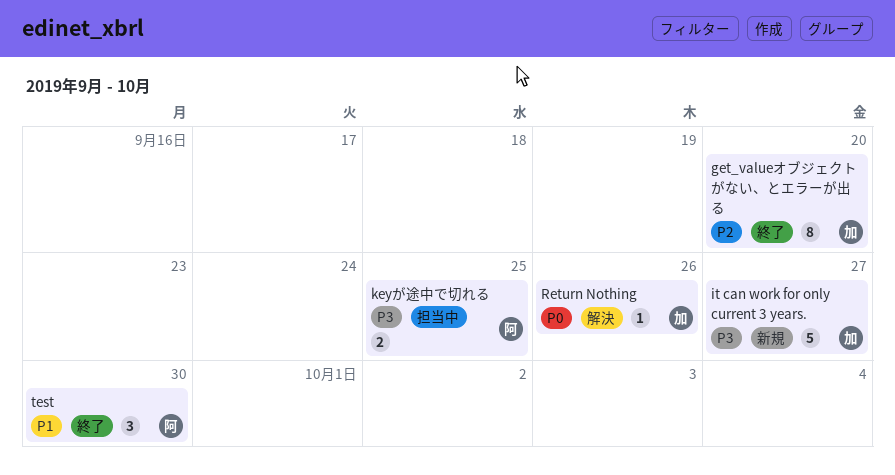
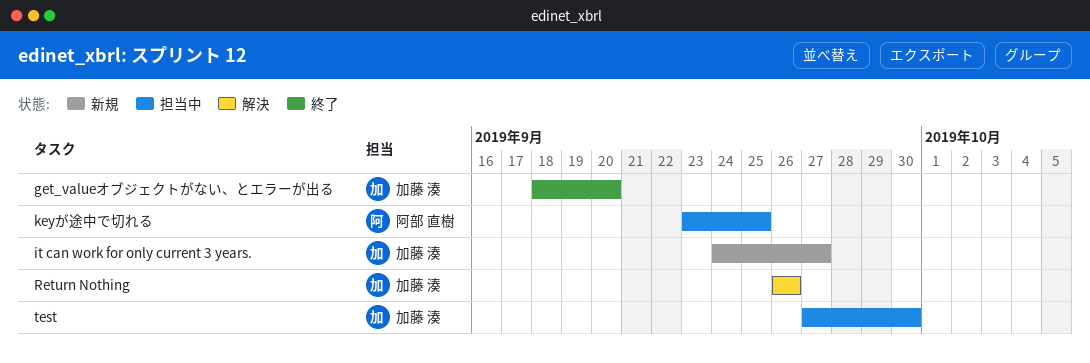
test, status: 終了 -> 担当中
test, owner: 阿部 直樹 -> 加藤 湊

